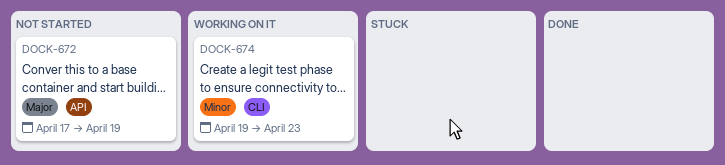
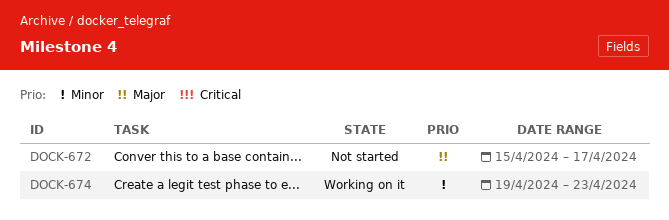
DOCK-672, start: Apr 17 -> Apr 15
DOCK-672, due: Apr 19 -> Apr 17

